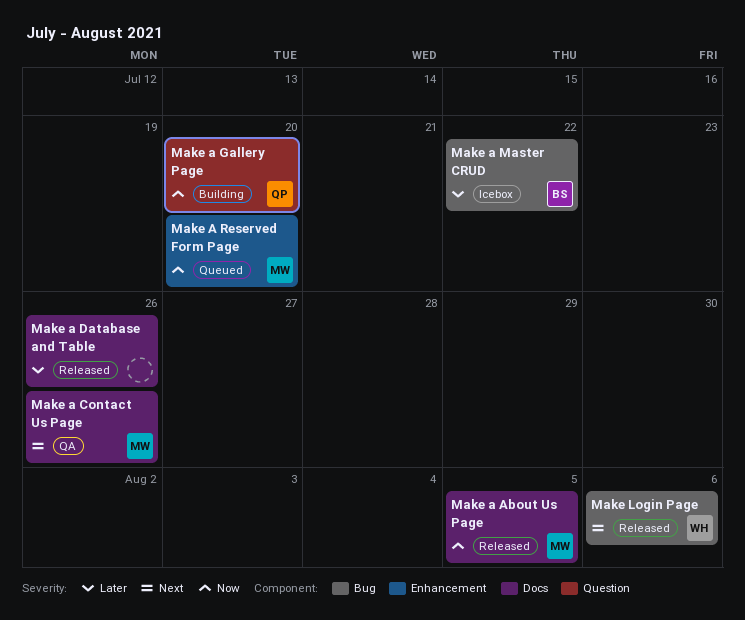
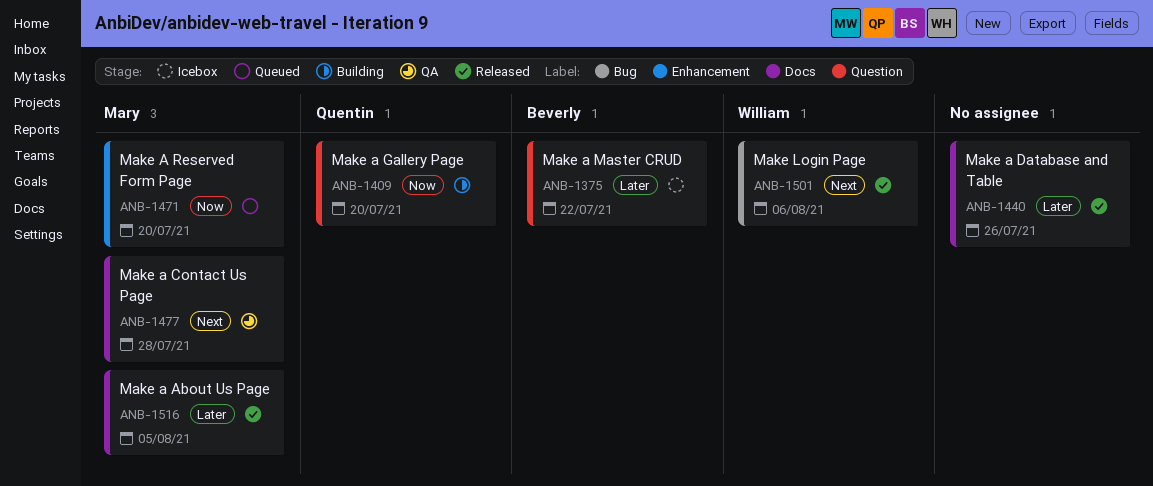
Make a About Us Page, priority: Now -> Later
Make a Contact Us Page, due: Jul 26 -> Jul 28
Make a Master CRUD, label: Bug -> Question

